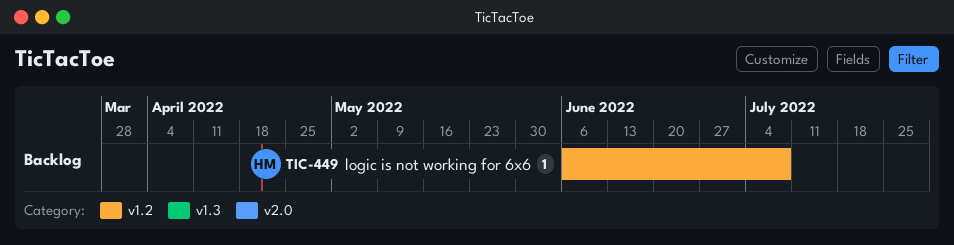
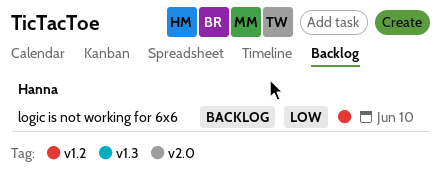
logic is not working for 6x6, due: Jul 8 -> Jun 10

